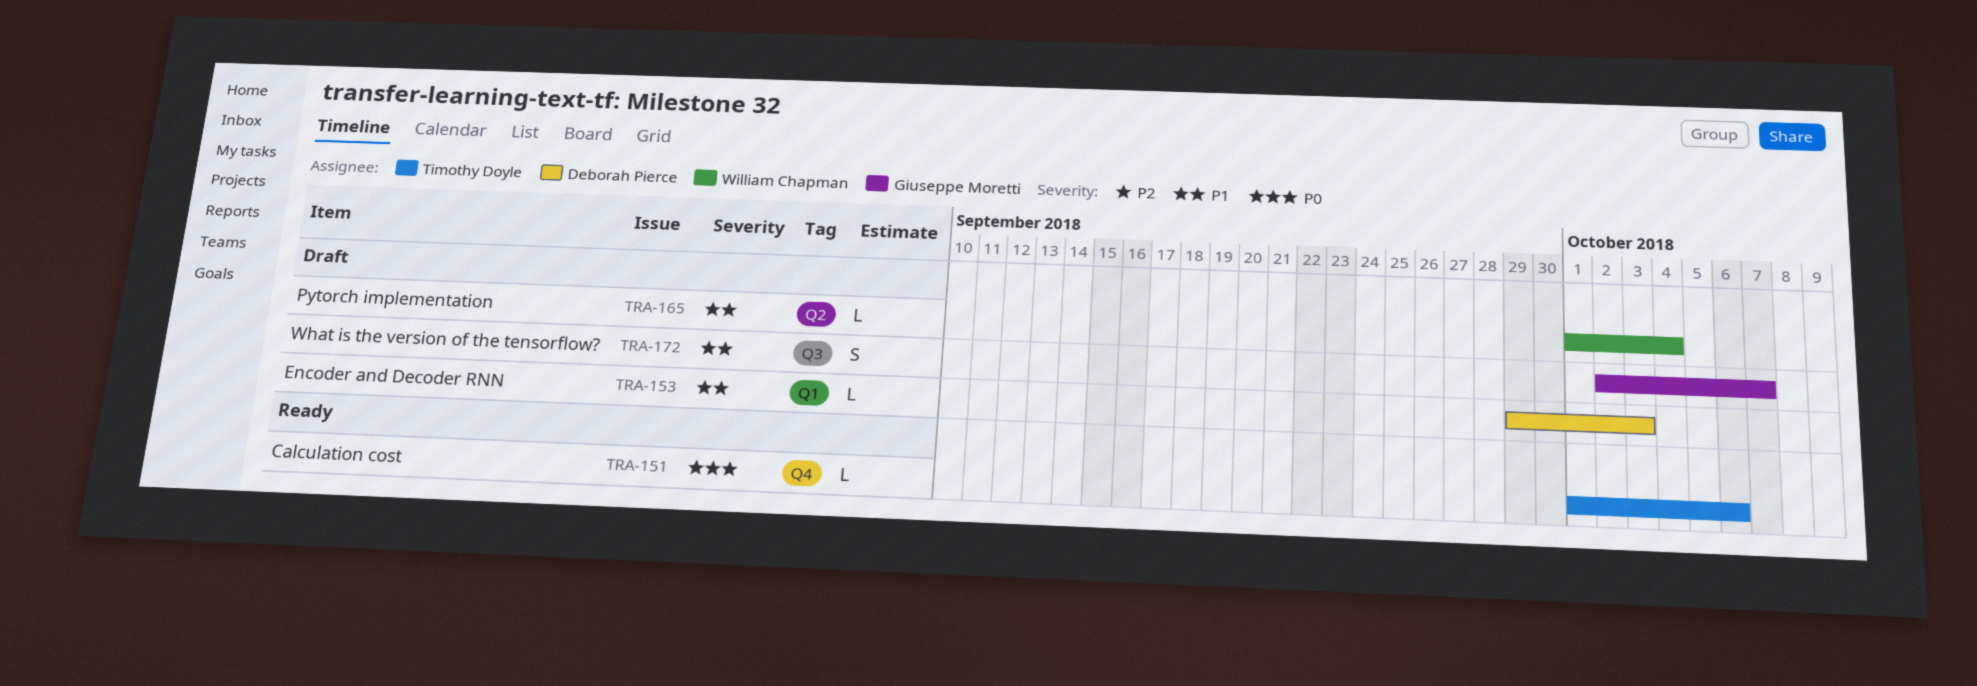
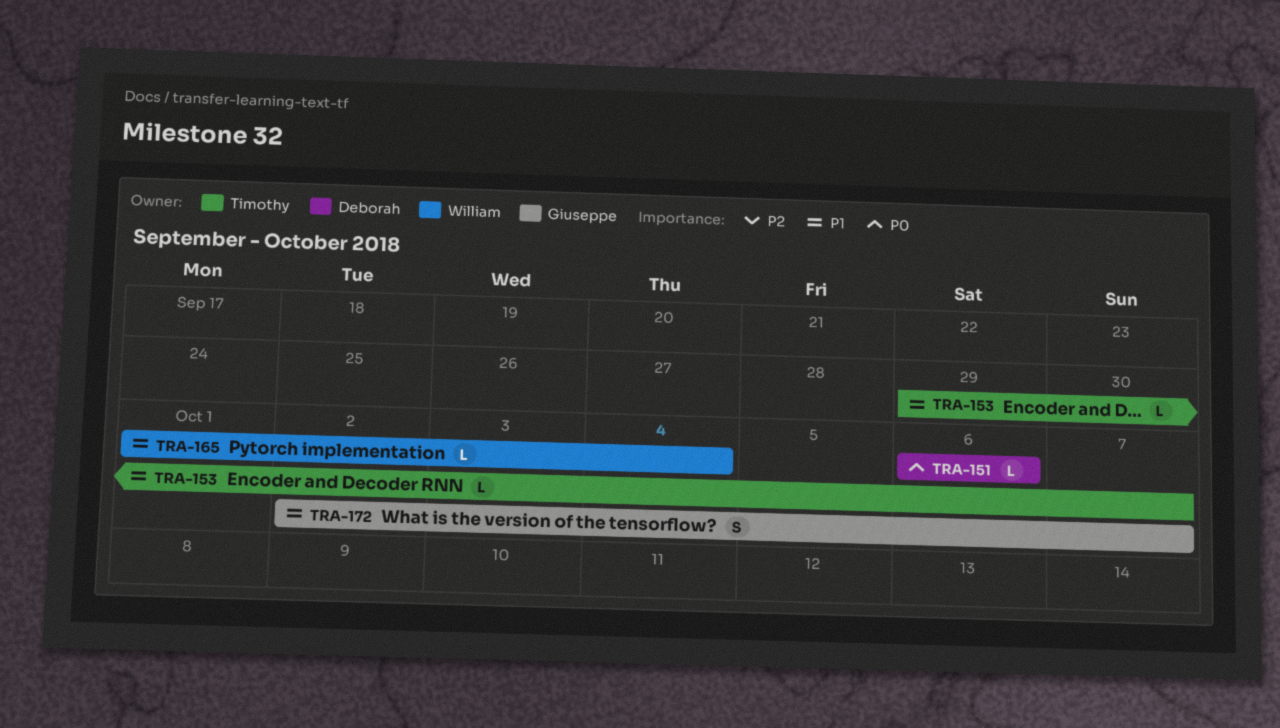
TRA-151, owner: Timothy Doyle -> Deborah Pierce
TRA-151, start: Oct 1 -> Oct 6
TRA-153, owner: Deborah Pierce -> Timothy Doyle
TRA-153, due: Oct 3 -> Oct 7

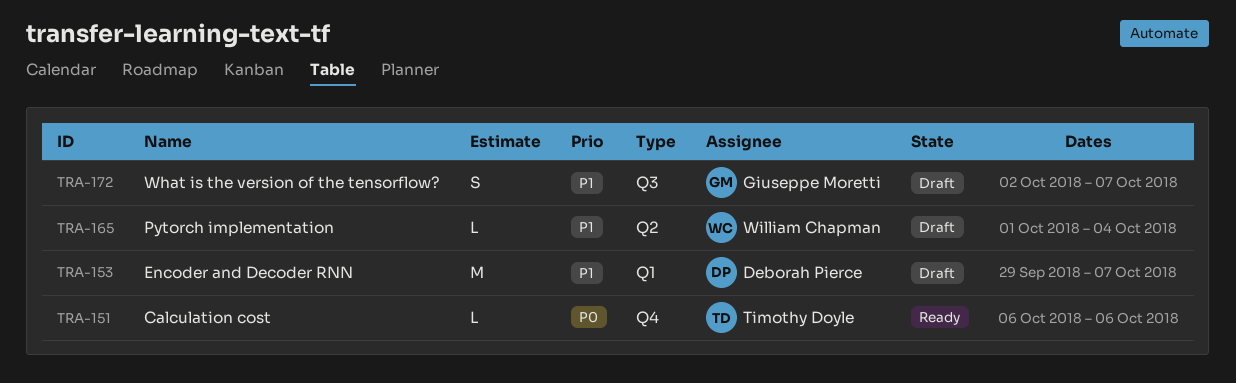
TRA-151, owner: Deborah Pierce -> Timothy Doyle
TRA-153, owner: Timothy Doyle -> Deborah Pierce
TRA-153, estimate: L -> M

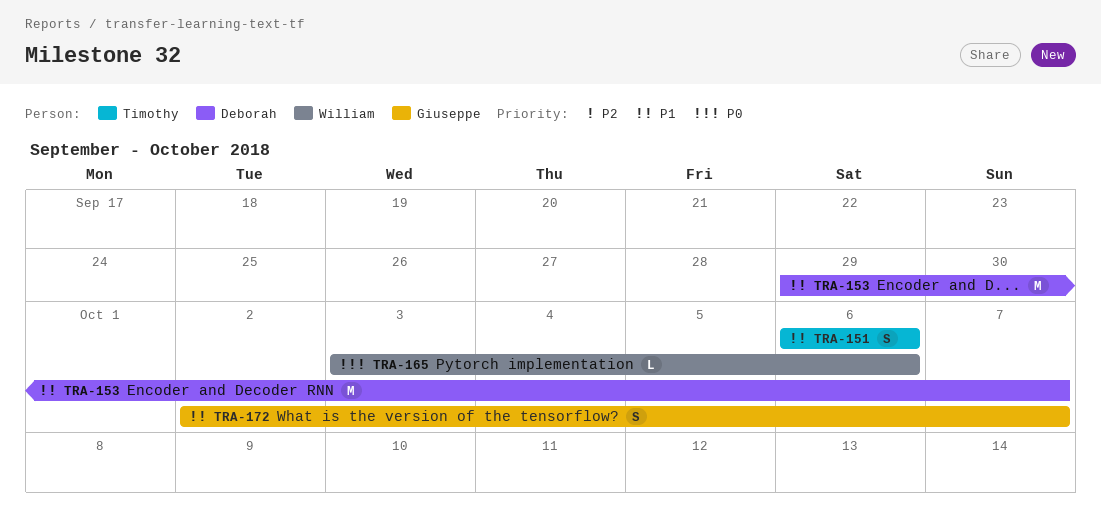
TRA-151, priority: P0 -> P1
TRA-151, estimate: L -> S
TRA-165, priority: P1 -> P0
TRA-165, start: Oct 1 -> Oct 3
TRA-165, due: Oct 4 -> Oct 6

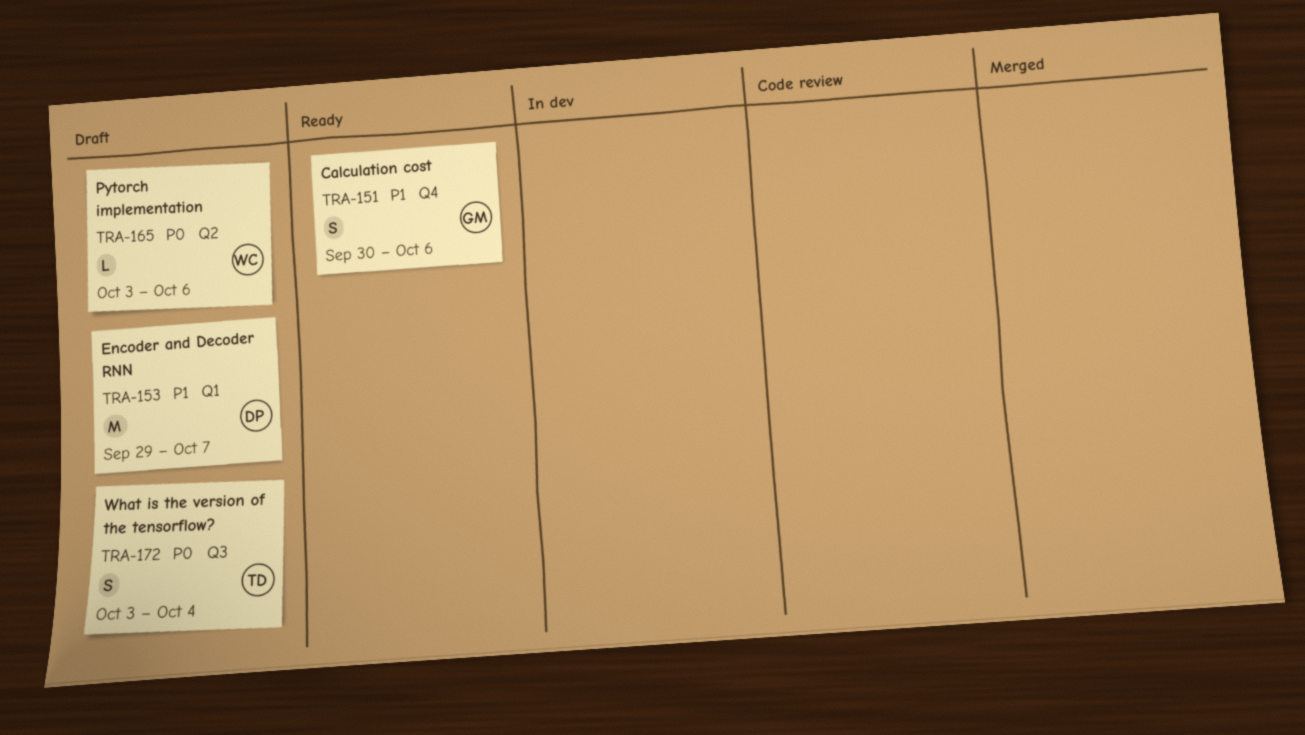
TRA-151, owner: Timothy -> Giuseppe
TRA-151, start: Oct 6 -> Sep 30
TRA-172, owner: Giuseppe -> Timothy
TRA-172, priority: P1 -> P0
TRA-172, start: Oct 2 -> Oct 3
TRA-172, due: Oct 7 -> Oct 4

